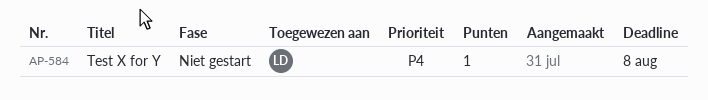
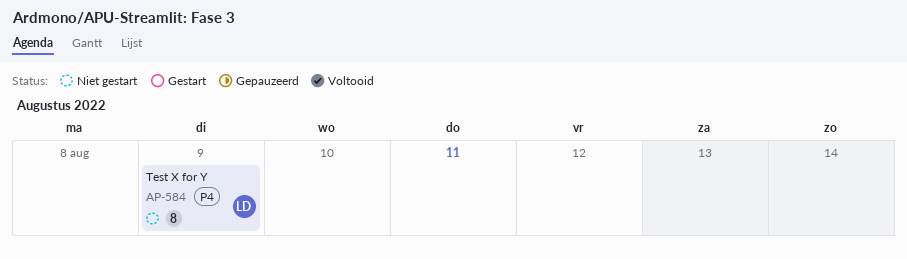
AP-584, estimate: 1 -> 8
AP-584, due: Aug 8 -> Aug 9

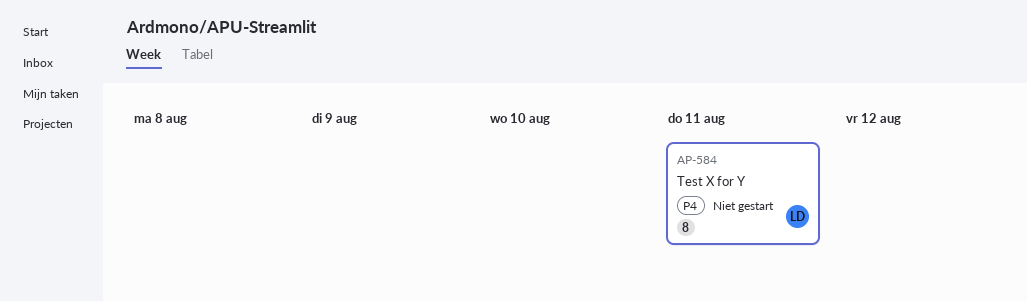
AP-584, due: Aug 9 -> Aug 11

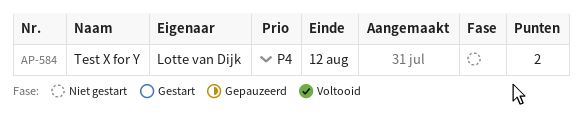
AP-584, estimate: 8 -> 2
AP-584, due: Aug 11 -> Aug 12

